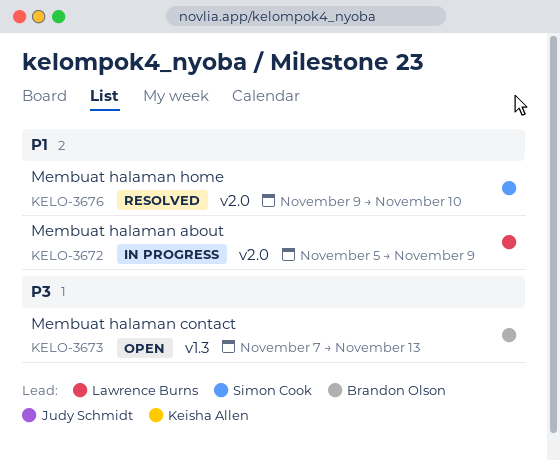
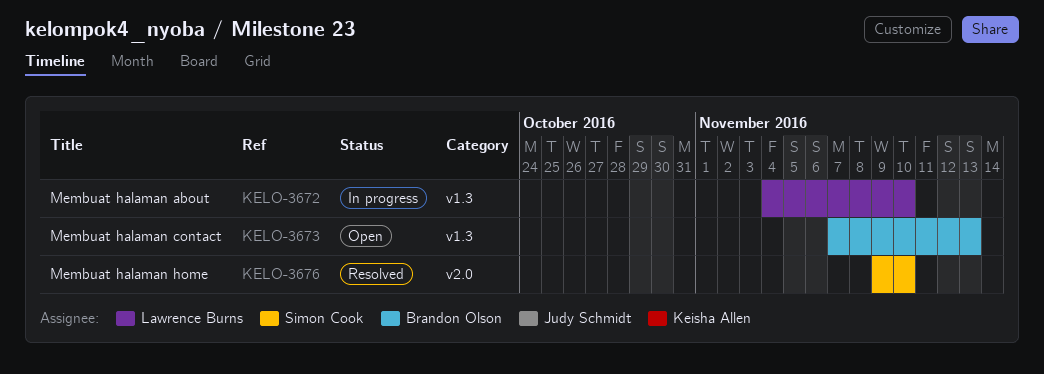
KELO-3672, label: v2.0 -> v1.3
KELO-3672, start: Nov 5 -> Nov 4
KELO-3672, due: Nov 9 -> Nov 10

